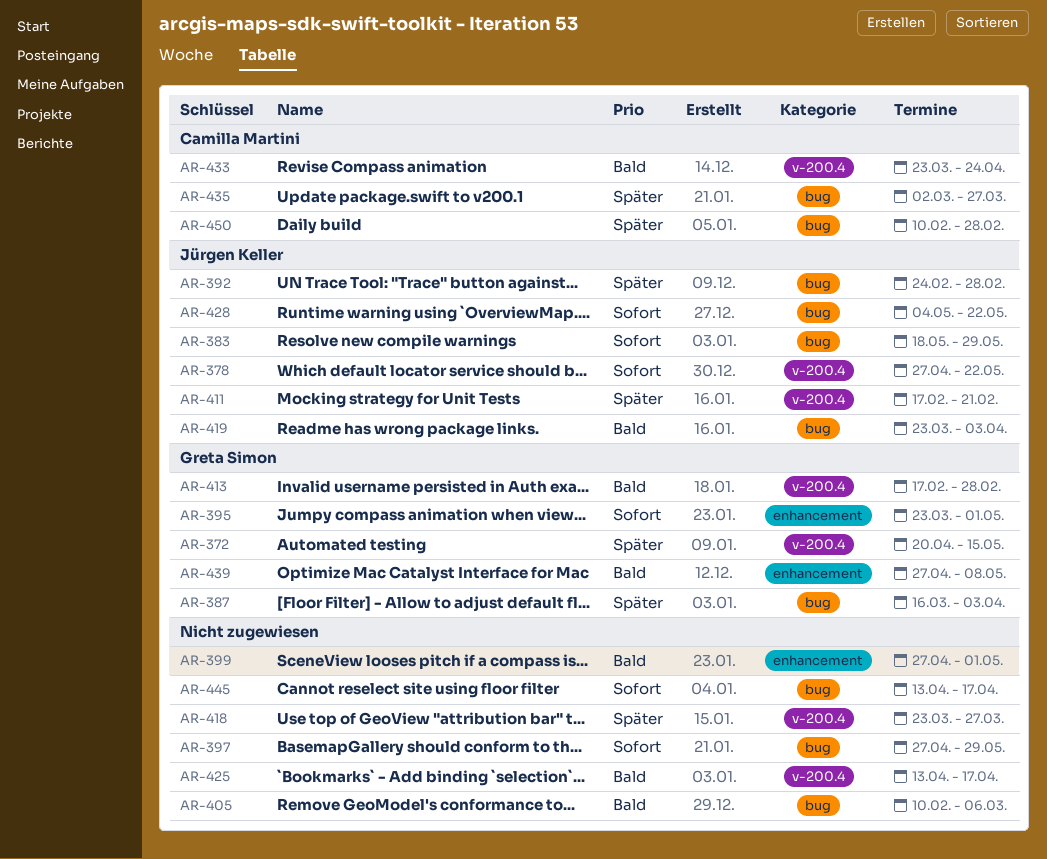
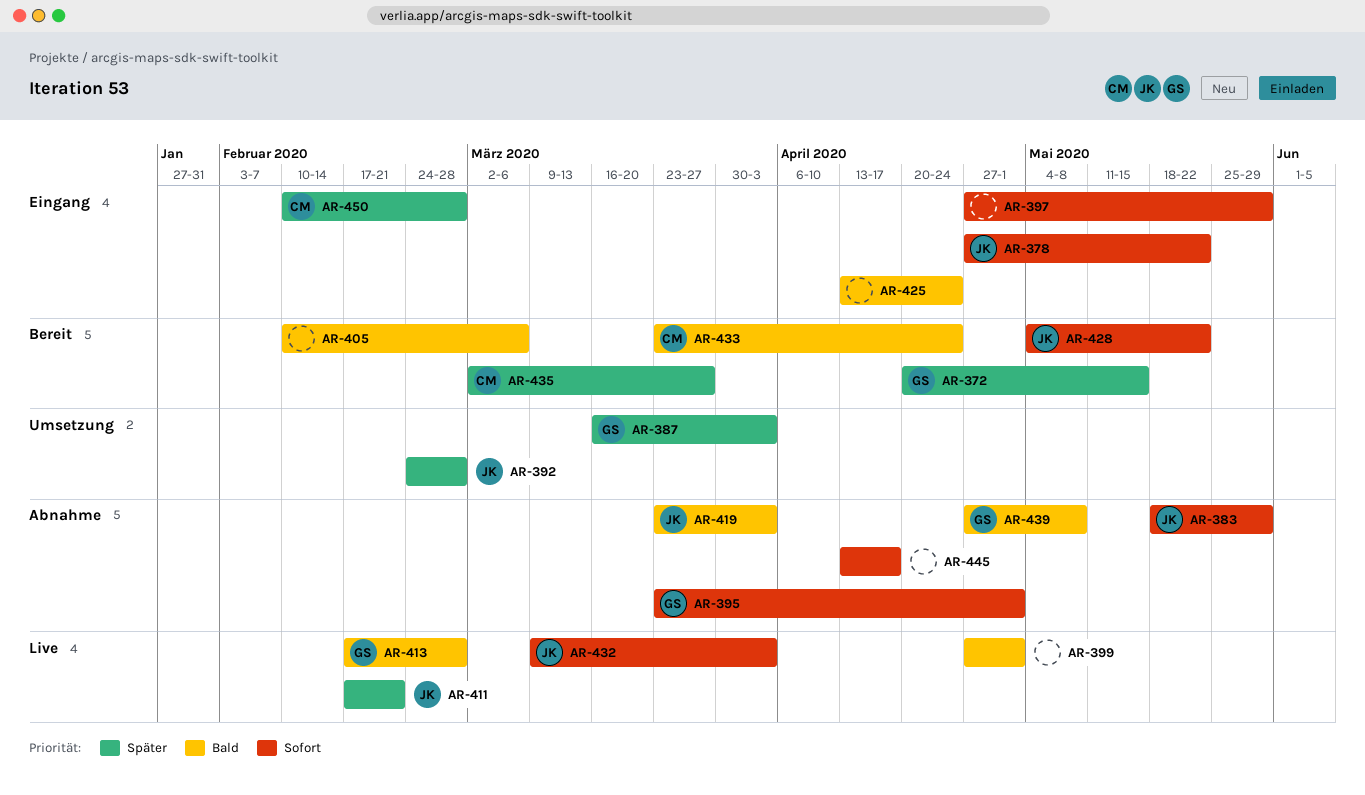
AR-418: present -> none
AR-425, due: Apr 17 -> Apr 24
AR-432: none -> present

